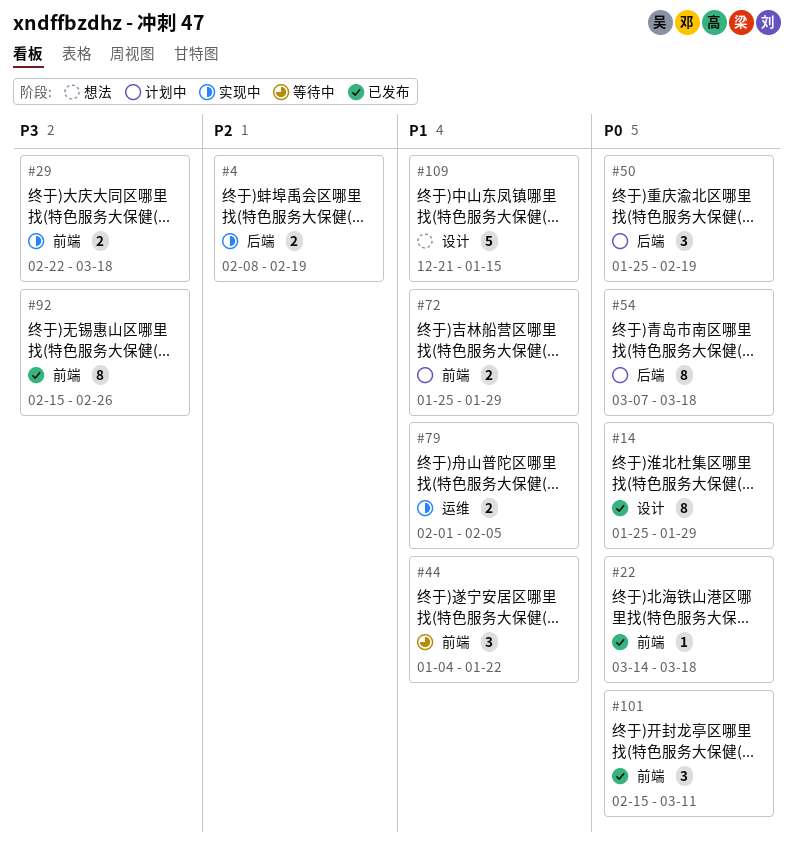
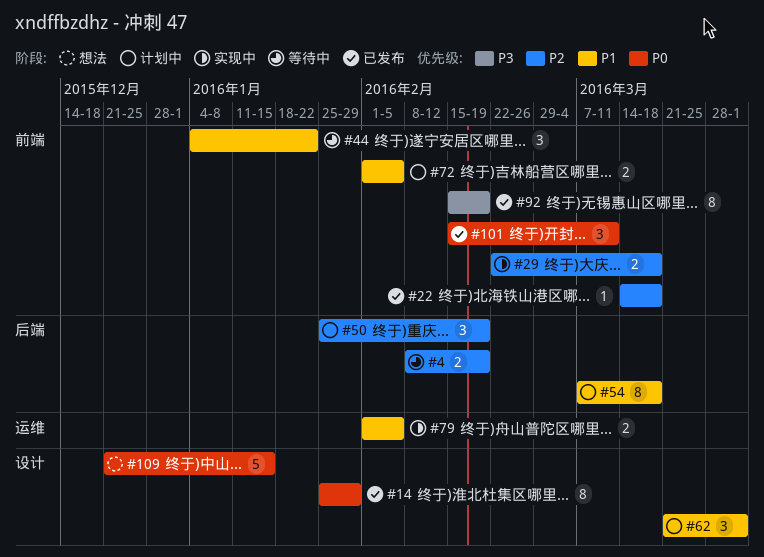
#4, status: 实现中 -> 等待中
#22, priority: P0 -> P2
#29, priority: P3 -> P2
#50, priority: P0 -> P2
#54, priority: P0 -> P1
#62: none -> present
#72, start: Jan 25 -> Feb 1
#72, due: Jan 29 -> Feb 5
#92, due: Feb 26 -> Feb 19
#109, priority: P1 -> P0

